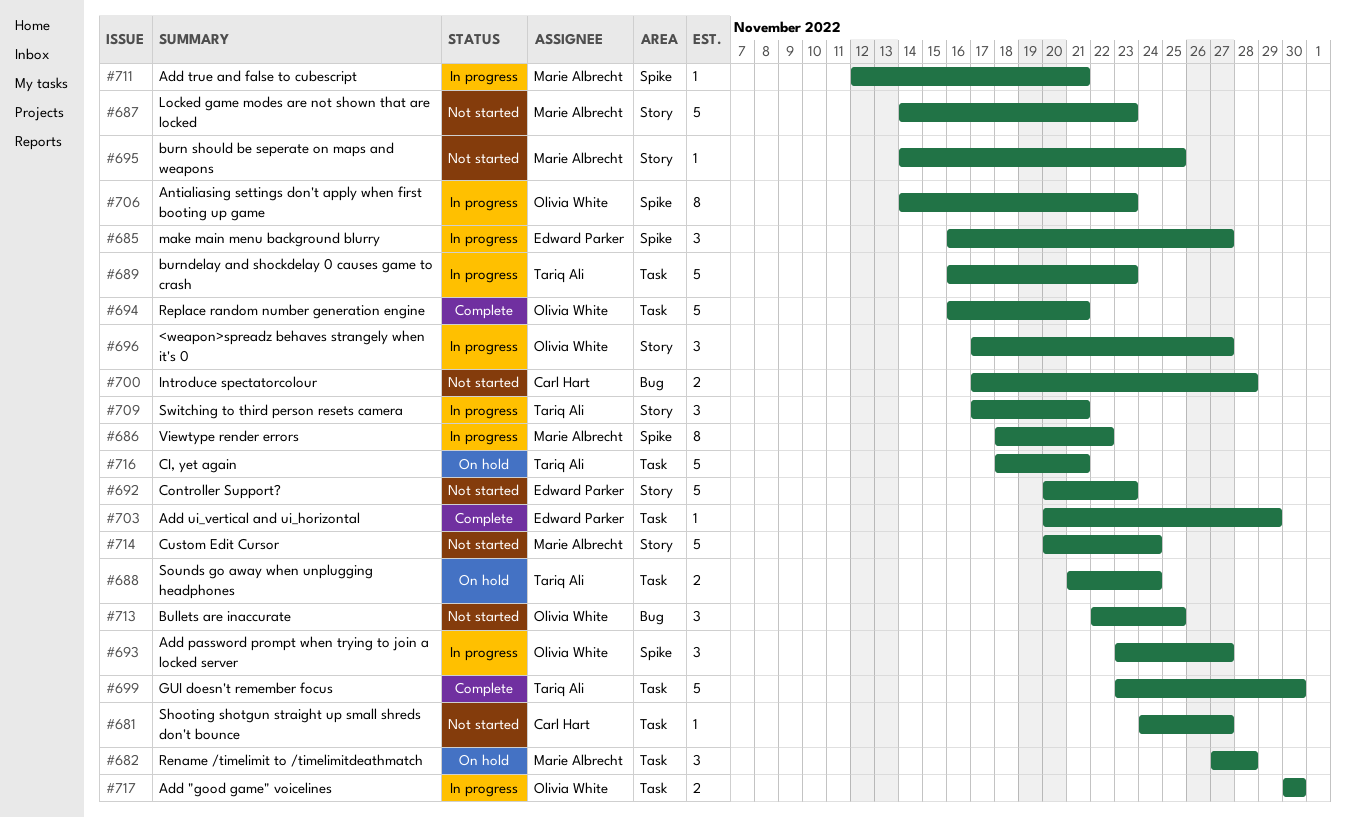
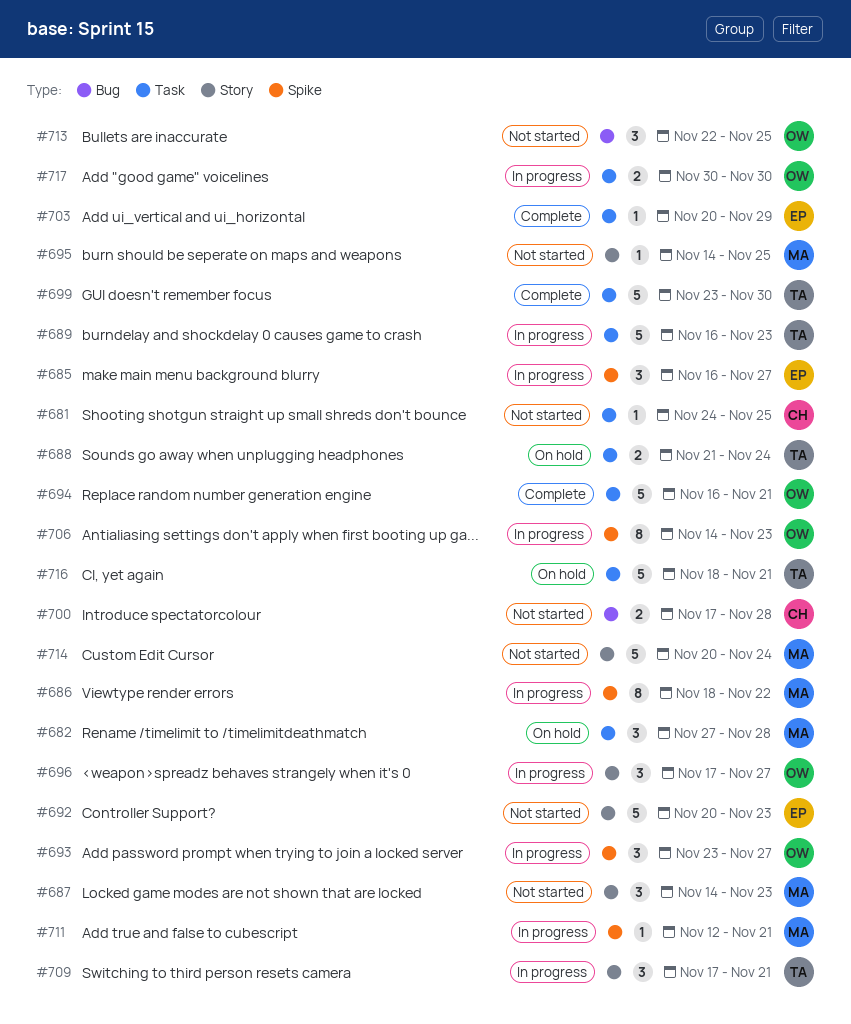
#681, due: Nov 27 -> Nov 25
#687, estimate: 5 -> 3

